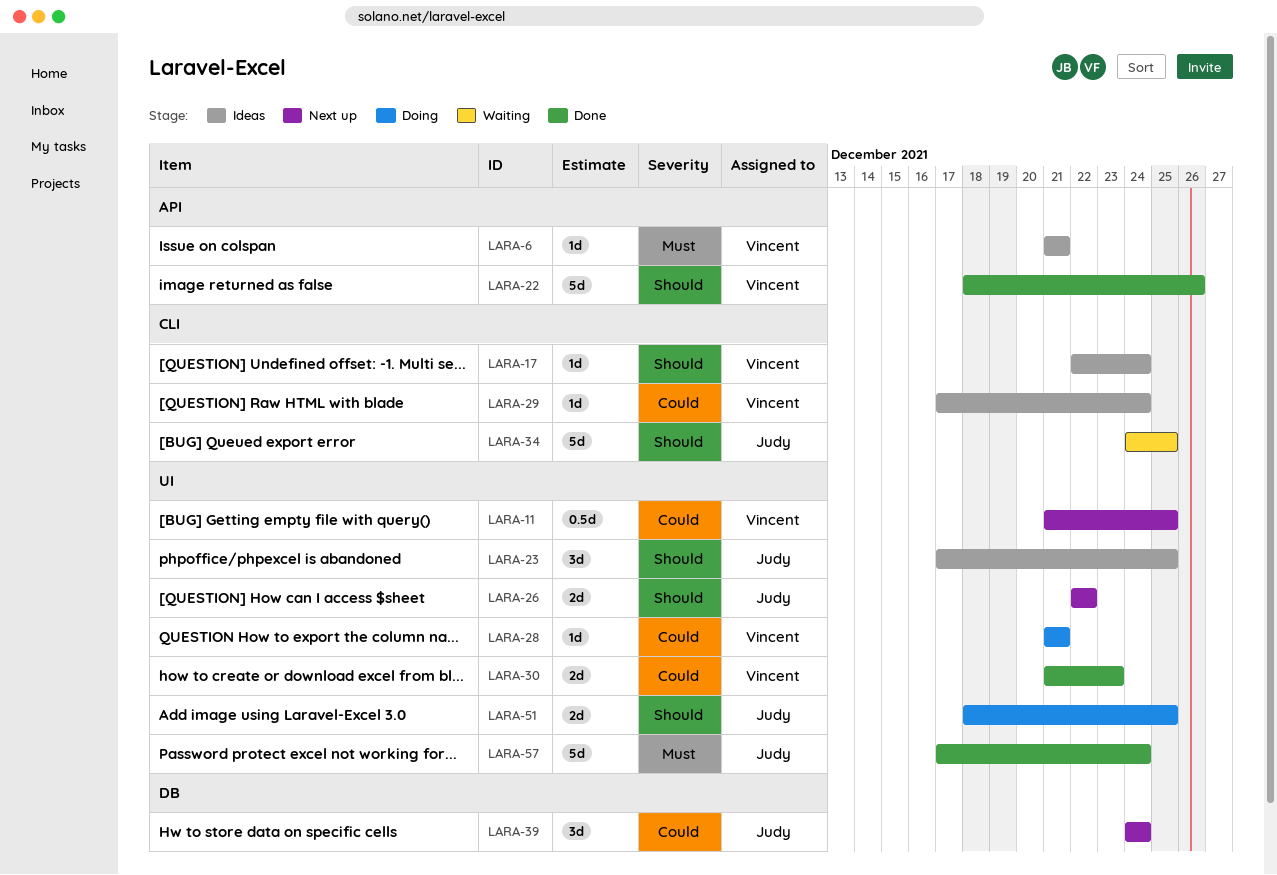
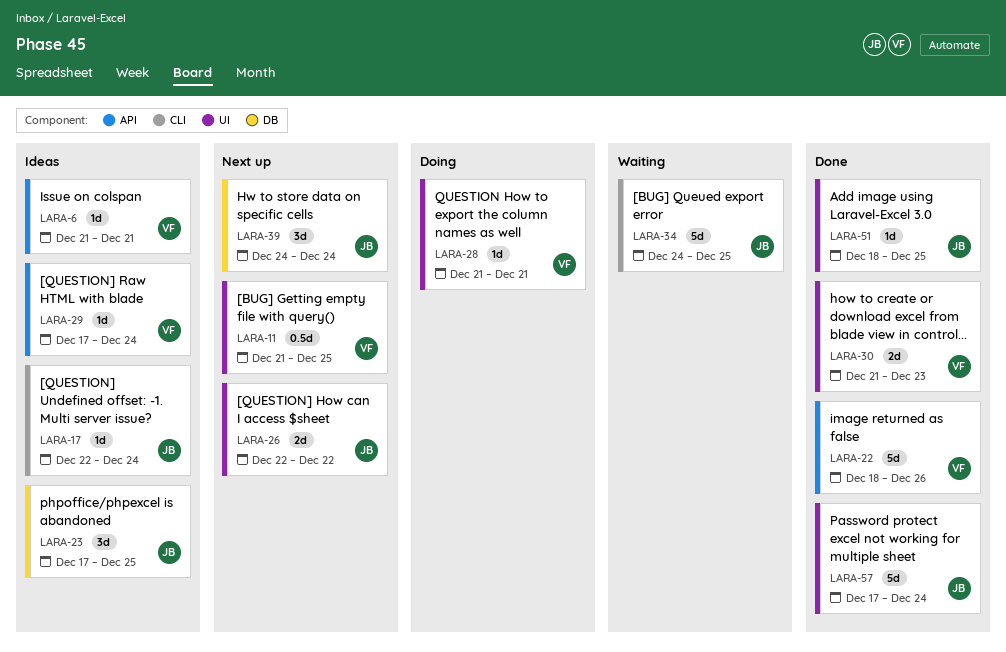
LARA-17, owner: Vincent -> Judy
LARA-23, label: UI -> DB
LARA-29, label: CLI -> API
LARA-51, status: Doing -> Done
LARA-51, estimate: 2d -> 1d

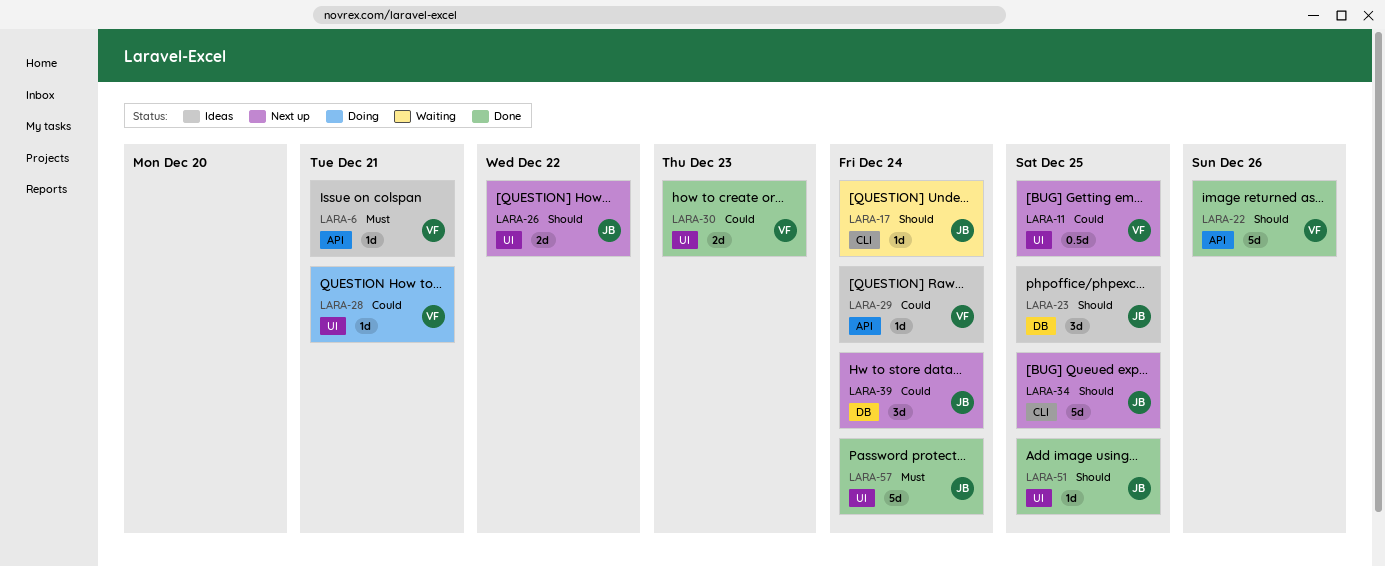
LARA-17, status: Ideas -> Waiting
LARA-34, status: Waiting -> Next up

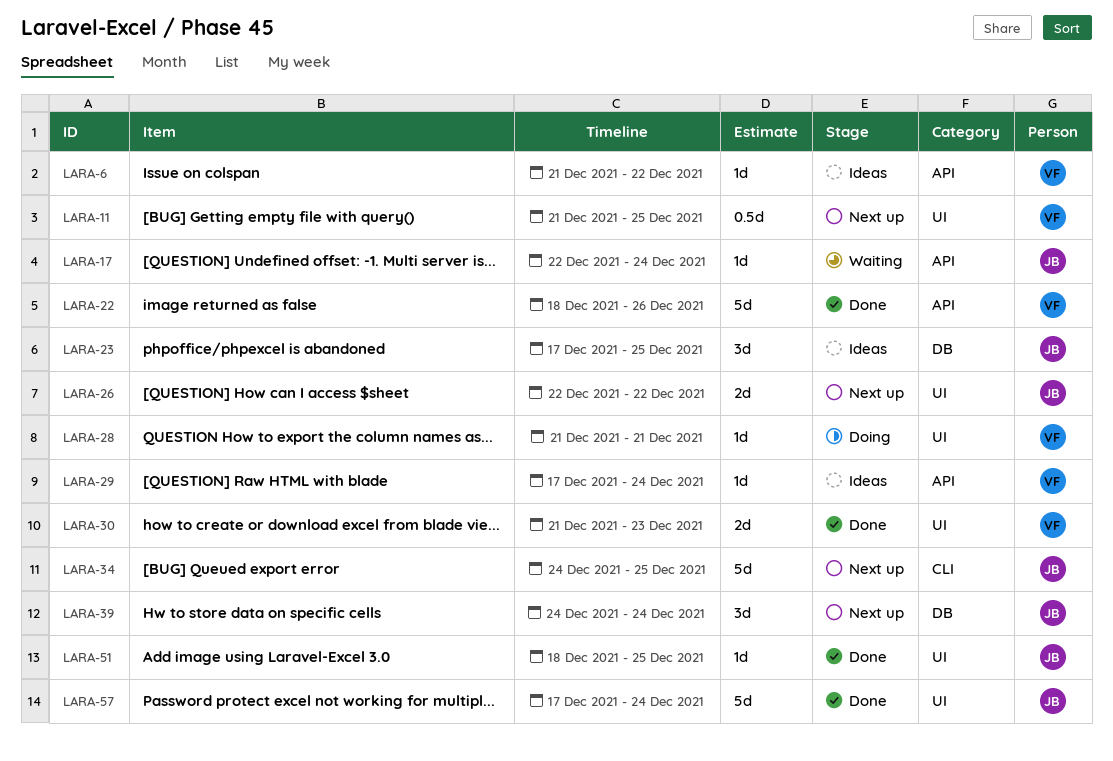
LARA-6, due: Dec 21 -> Dec 22
LARA-17, label: CLI -> API

